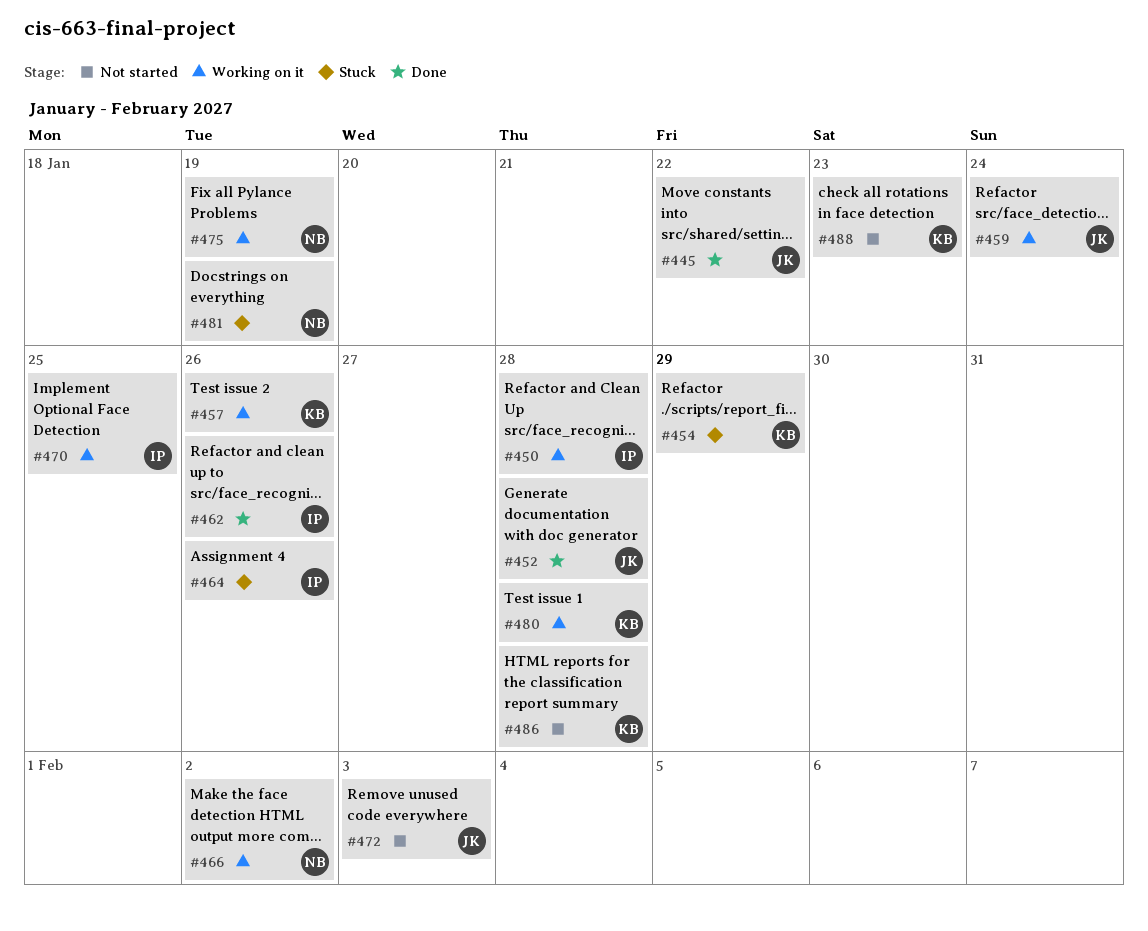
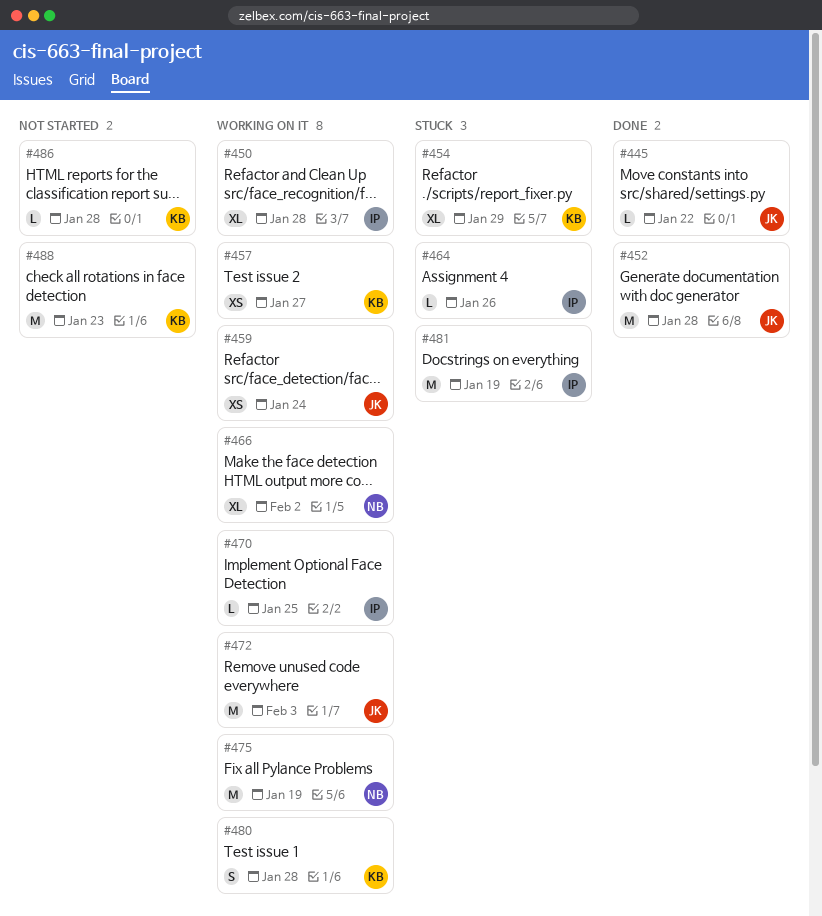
#457, due: Jan 26 -> Jan 27
#462: present -> none
#472, status: Not started -> Working on it
#481, owner: NB -> IP

